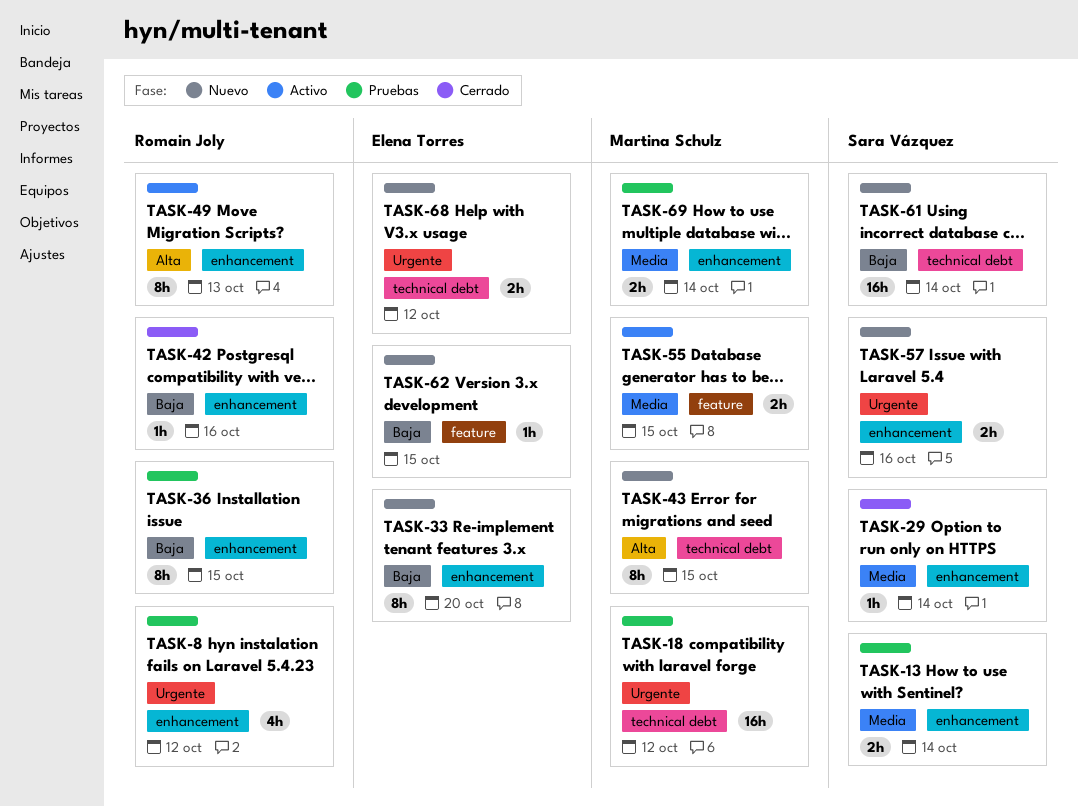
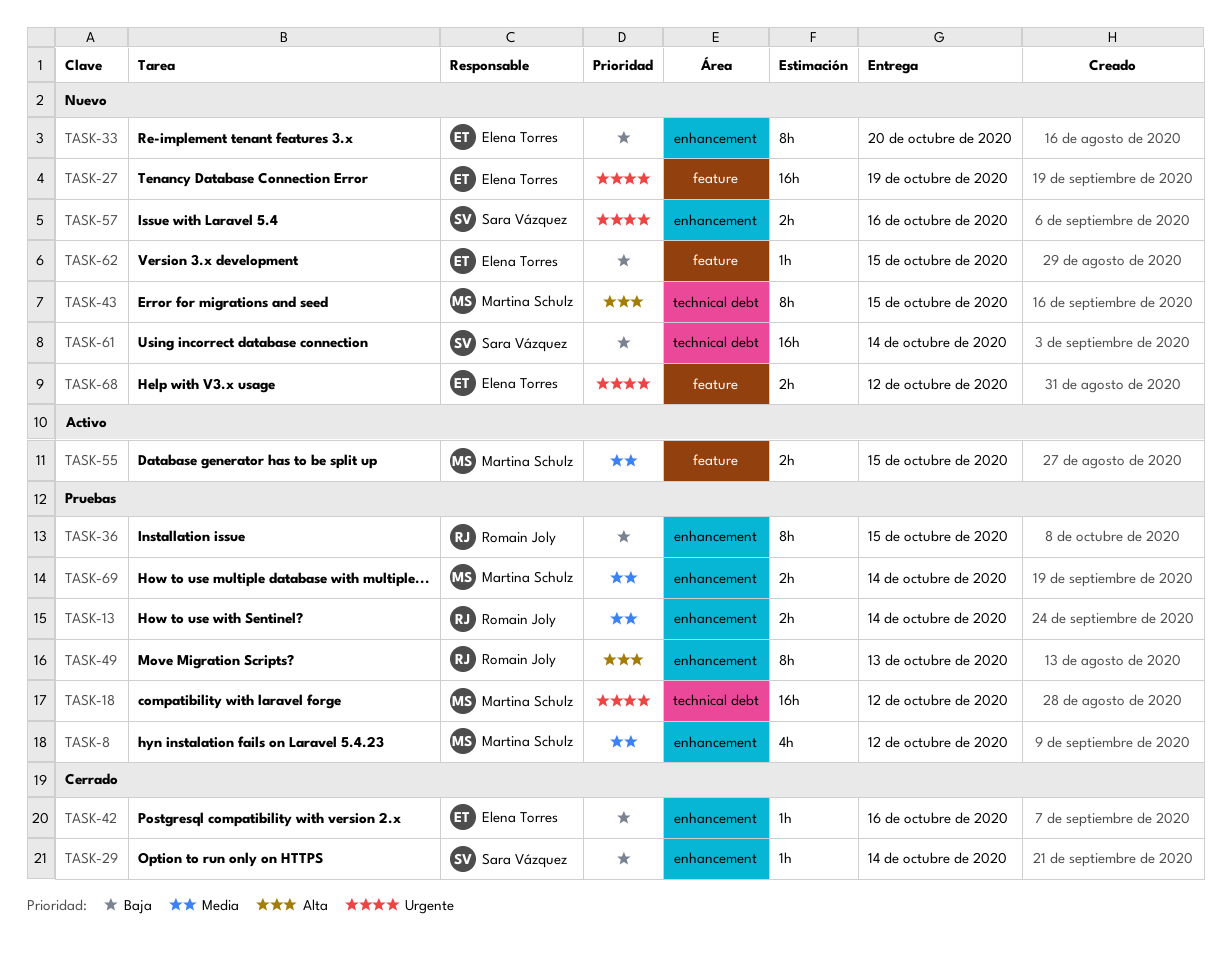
TASK-8, owner: Romain Joly -> Martina Schulz
TASK-8, priority: Urgente -> Media
TASK-13, owner: Sara Vázquez -> Romain Joly
TASK-27: none -> present
TASK-29, priority: Media -> Baja
TASK-42, owner: Romain Joly -> Elena Torres
TASK-49, status: Activo -> Pruebas
TASK-68, label: technical debt -> feature

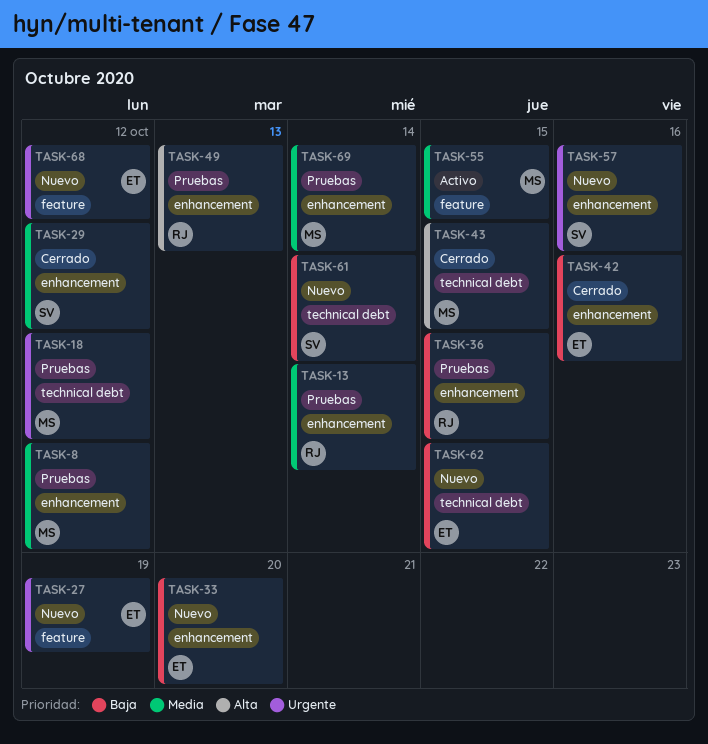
TASK-29, priority: Baja -> Media
TASK-29, due: Oct 14 -> Oct 12
TASK-43, status: Nuevo -> Cerrado
TASK-62, label: feature -> technical debt

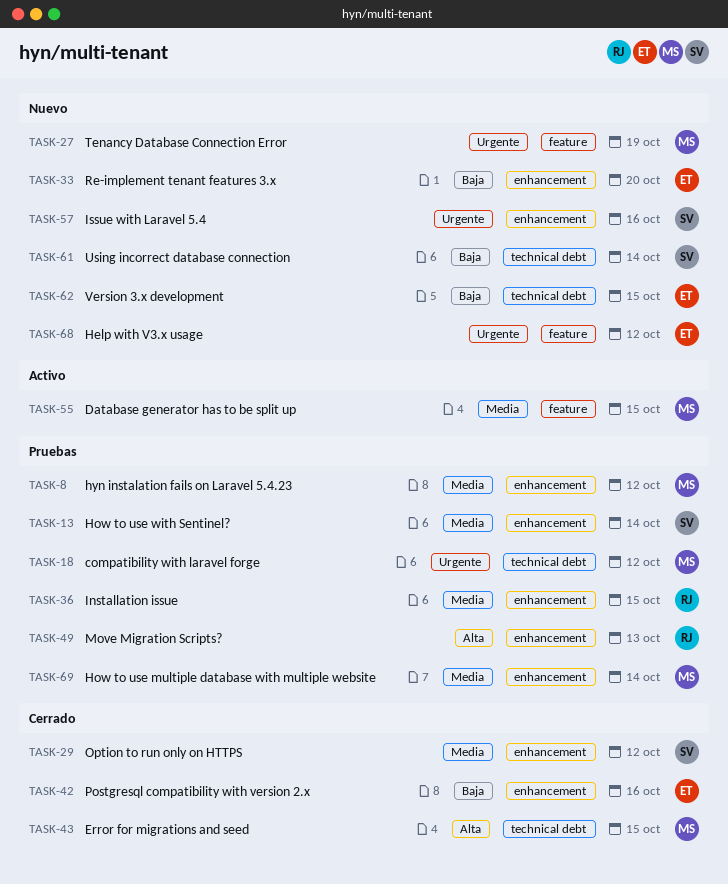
TASK-13, owner: RJ -> SV
TASK-27, owner: ET -> MS
TASK-36, priority: Baja -> Media

